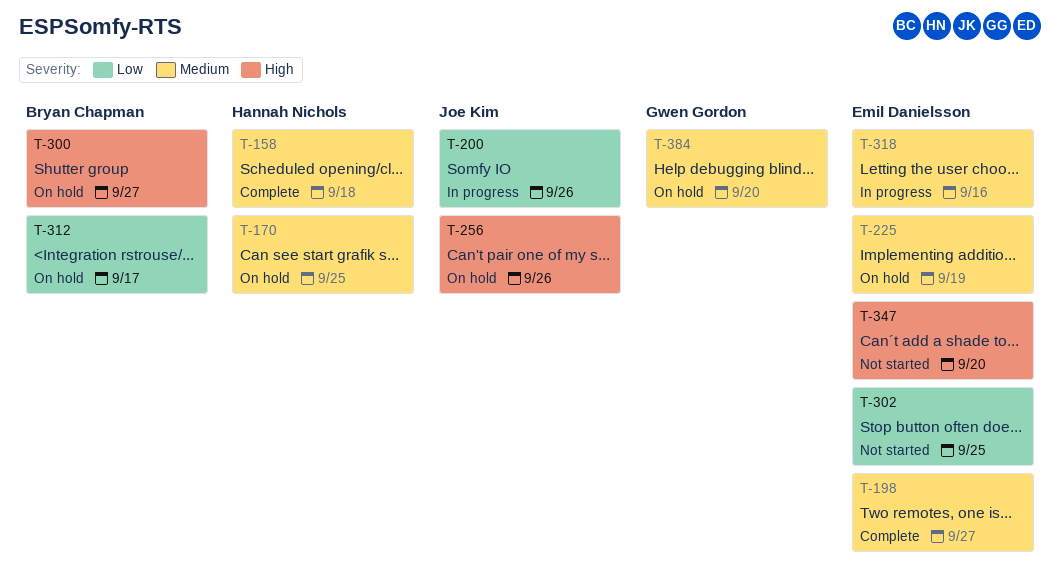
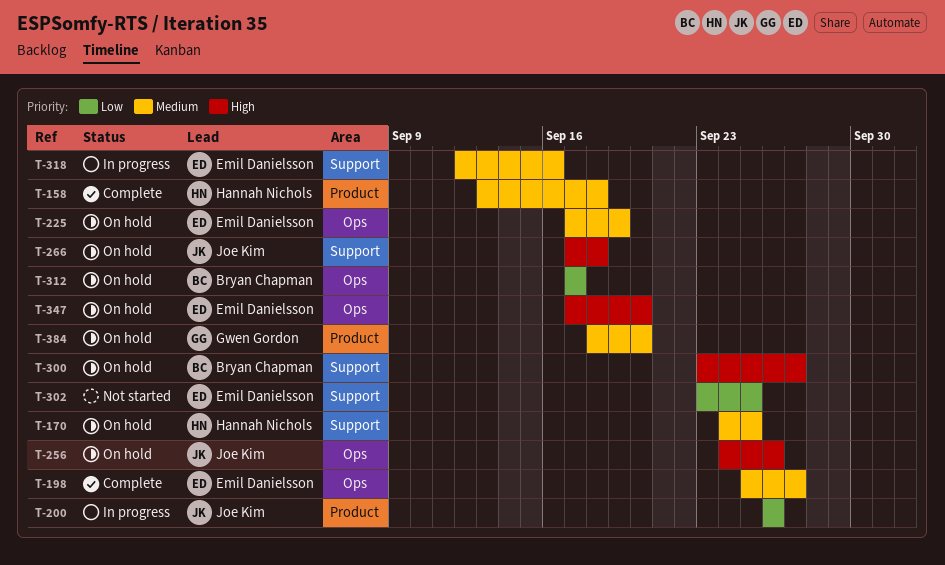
T-266: none -> present
T-347, status: Not started -> On hold

